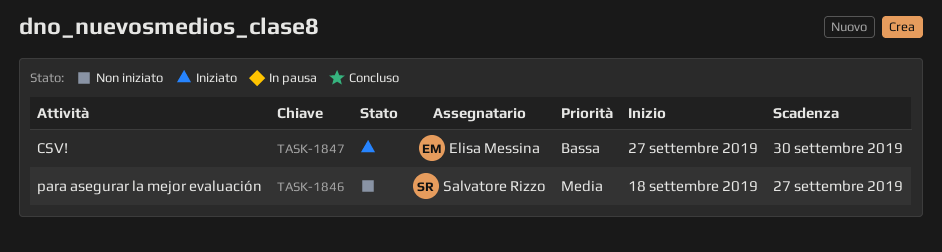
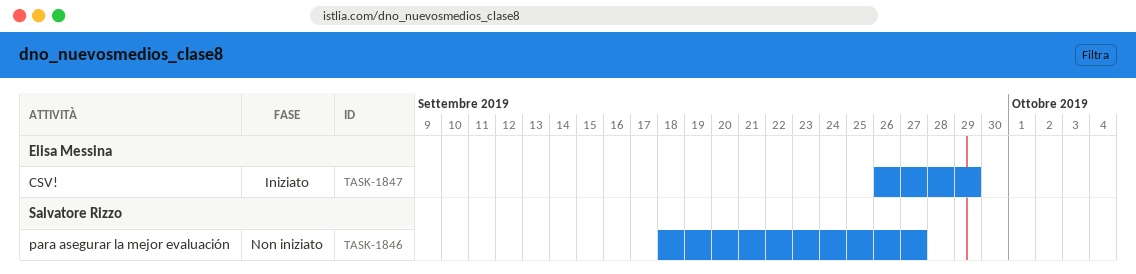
TASK-1847, start: Sep 27 -> Sep 26
TASK-1847, due: Sep 30 -> Sep 29

